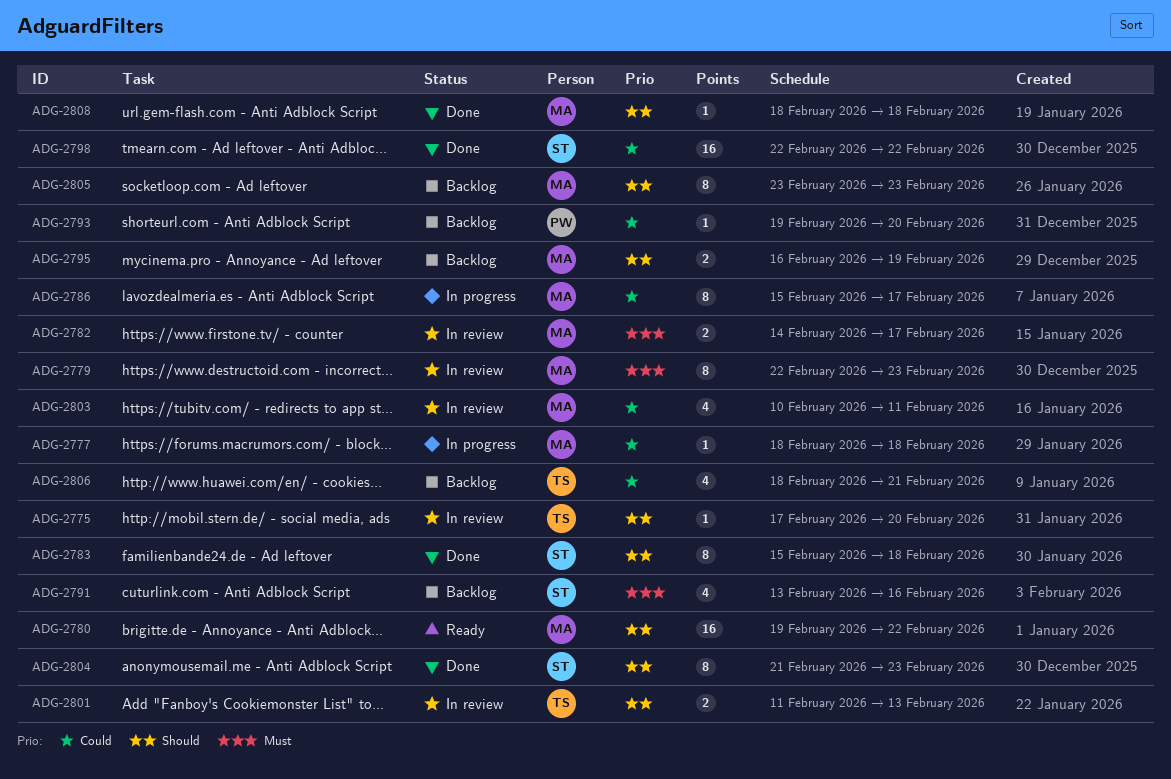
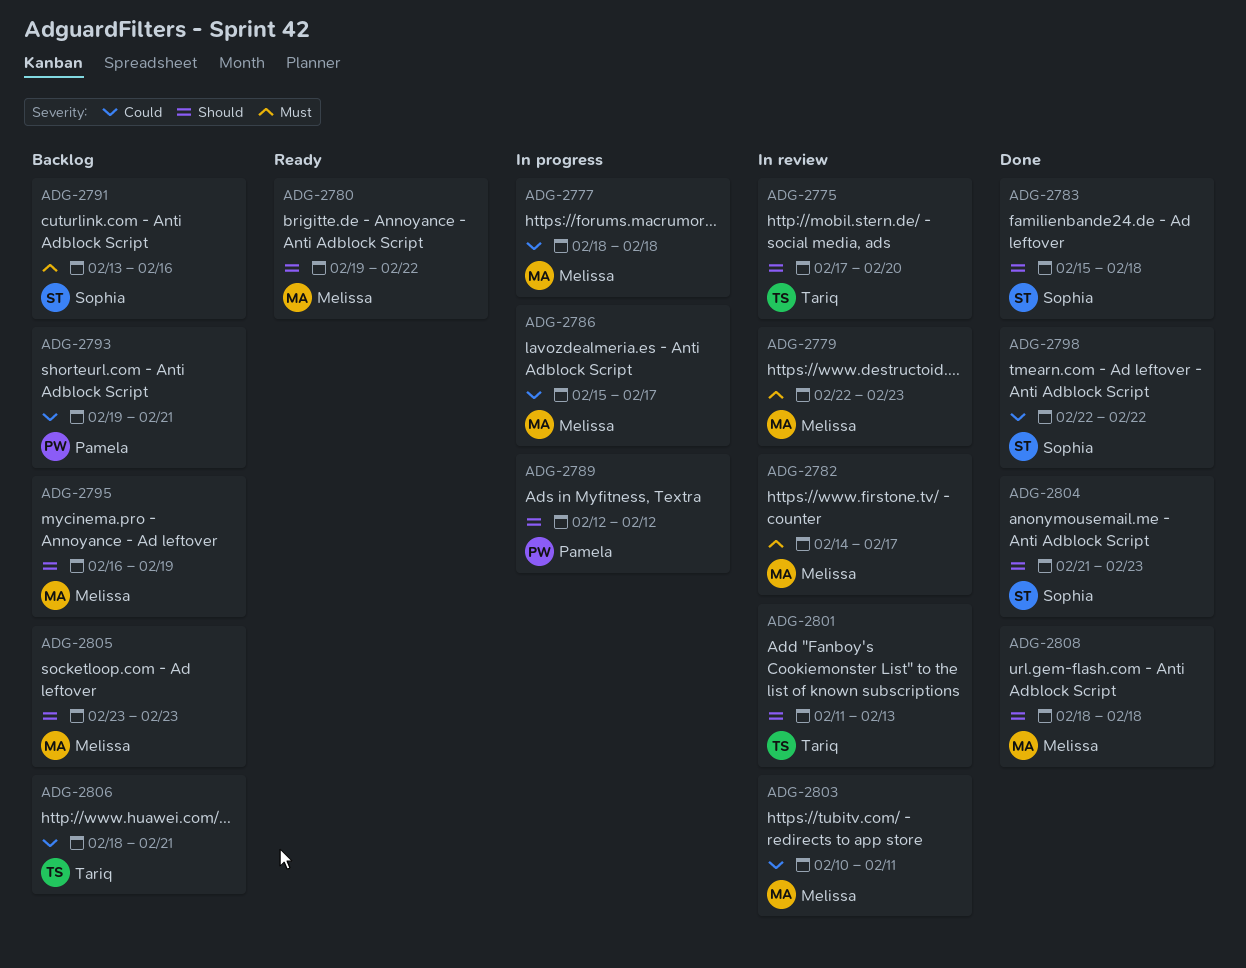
ADG-2789: none -> present
ADG-2793, due: Feb 20 -> Feb 21

